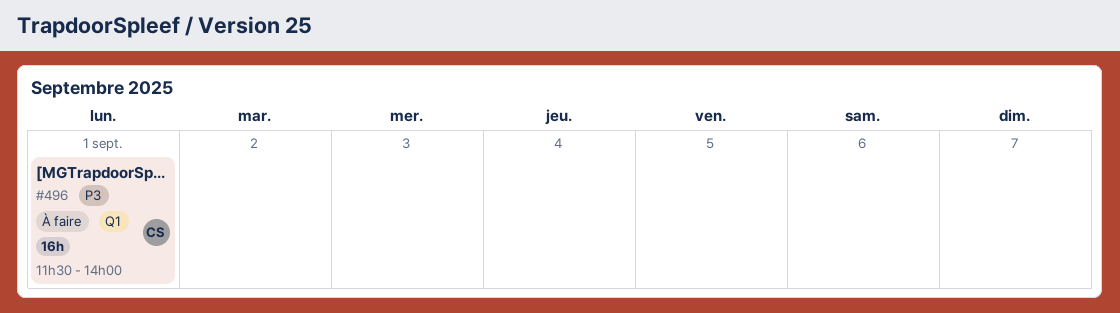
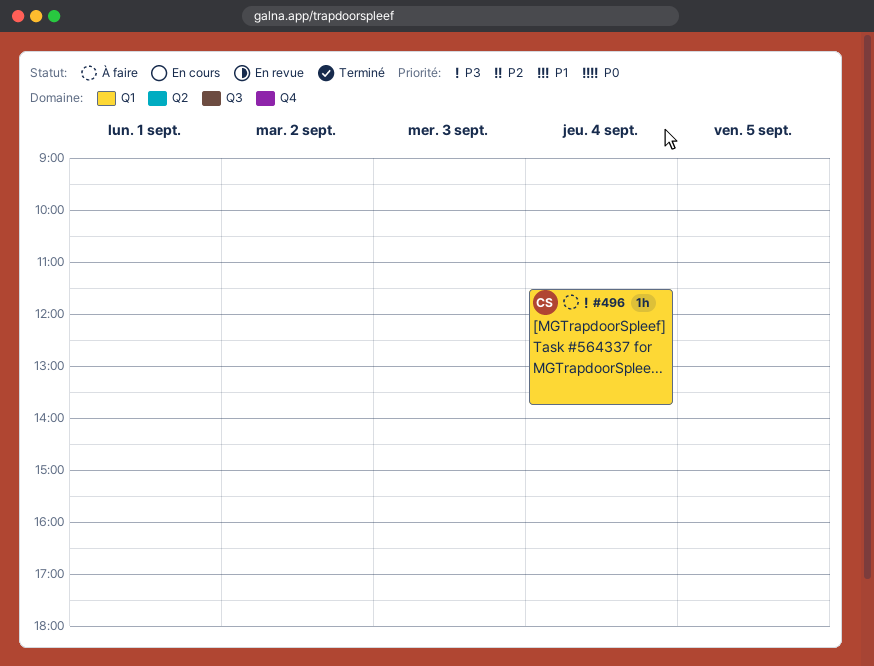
#496, estimate: 16h -> 1h
#496, day: Sep 1 -> Sep 4
#496, ends: 14:00 -> 13:45

